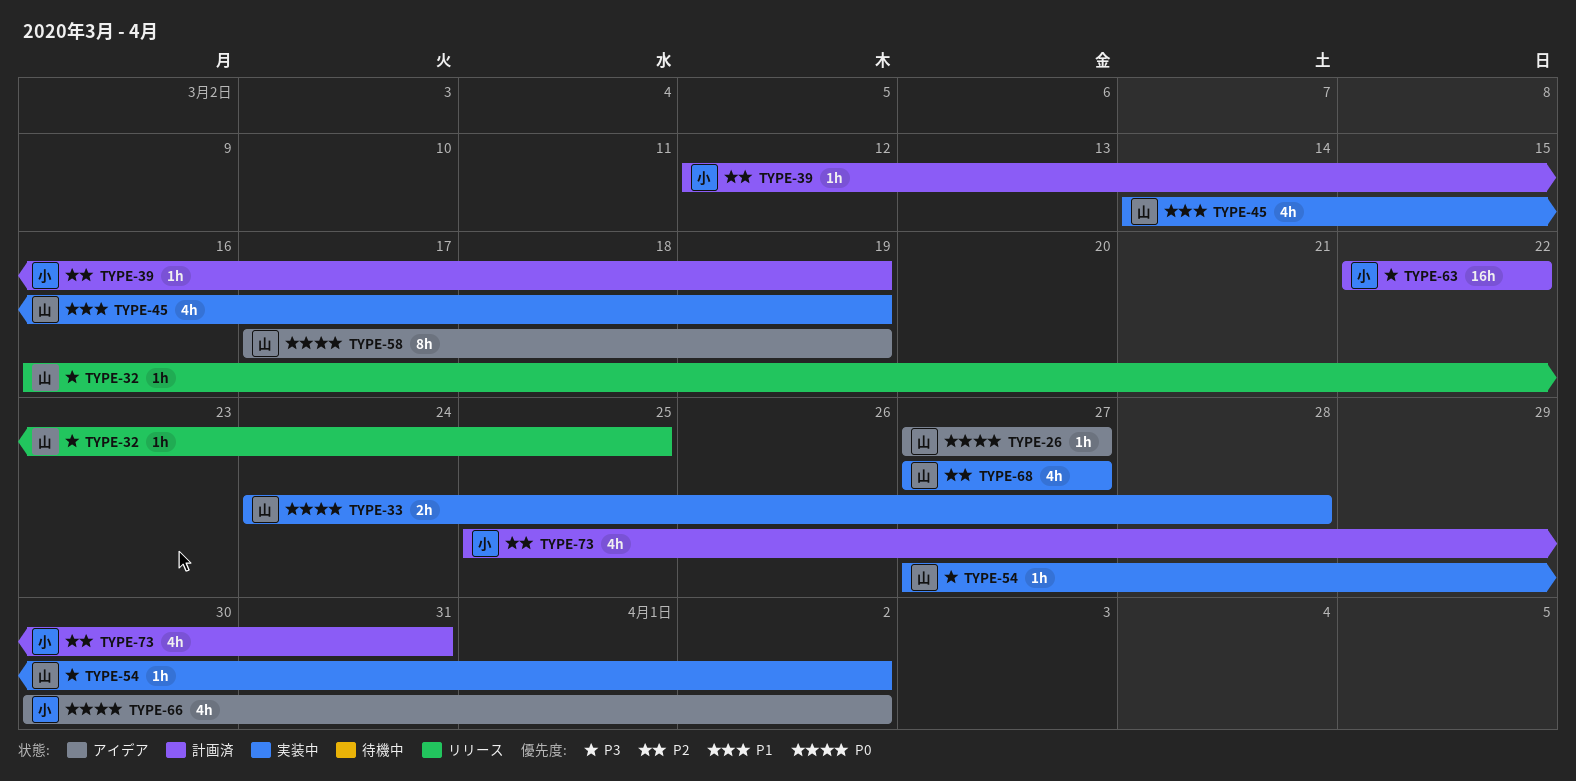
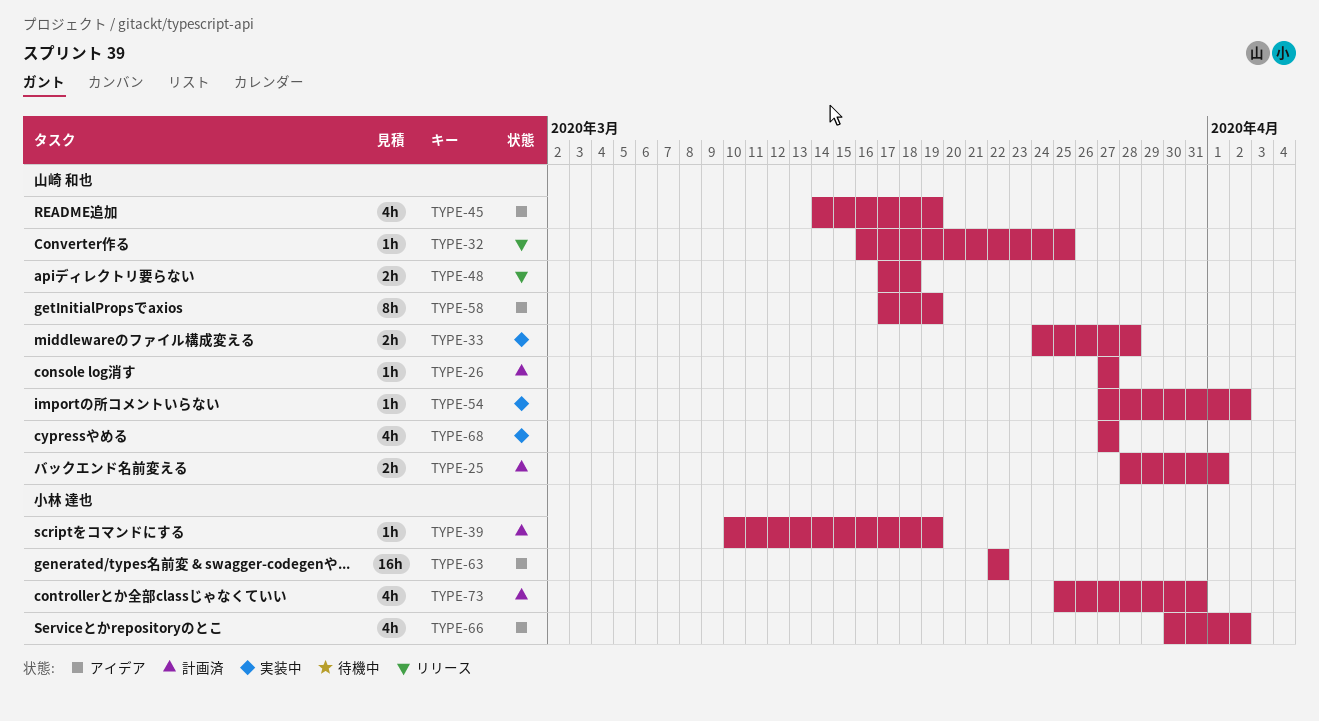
TYPE-25: none -> present
TYPE-26, status: アイデア -> 計画済
TYPE-39, start: Mar 12 -> Mar 10
TYPE-45, status: 実装中 -> アイデア
TYPE-48: none -> present
TYPE-63, status: 計画済 -> アイデア

